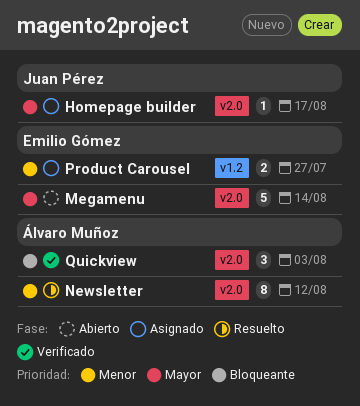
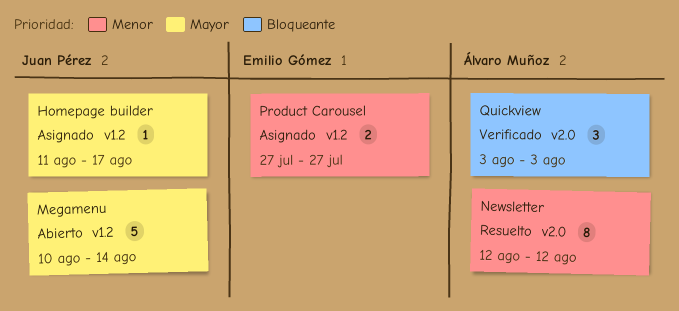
Homepage builder, label: v2.0 -> v1.2
Megamenu, owner: Emilio Gómez -> Juan Pérez
Megamenu, label: v2.0 -> v1.2

